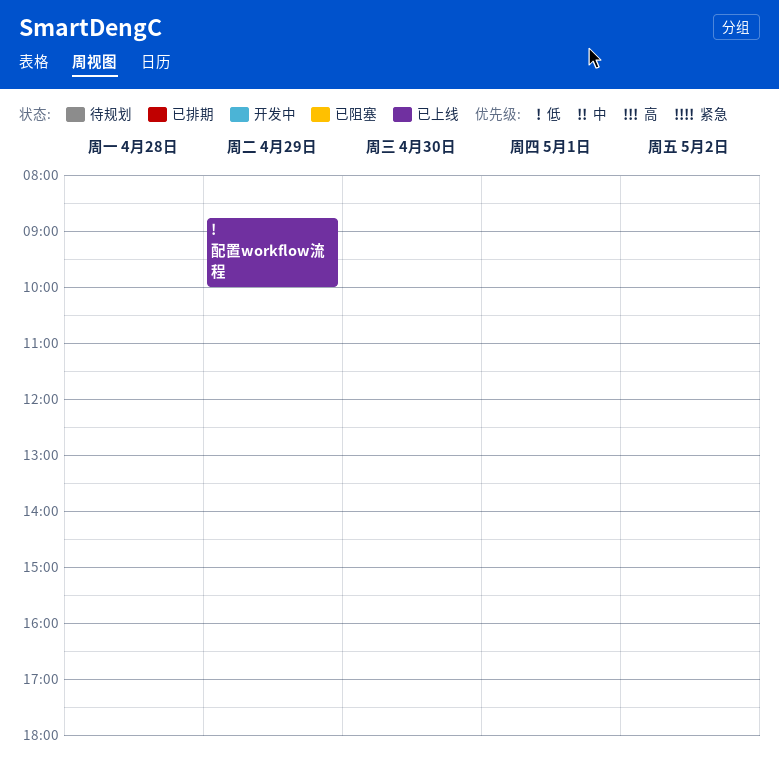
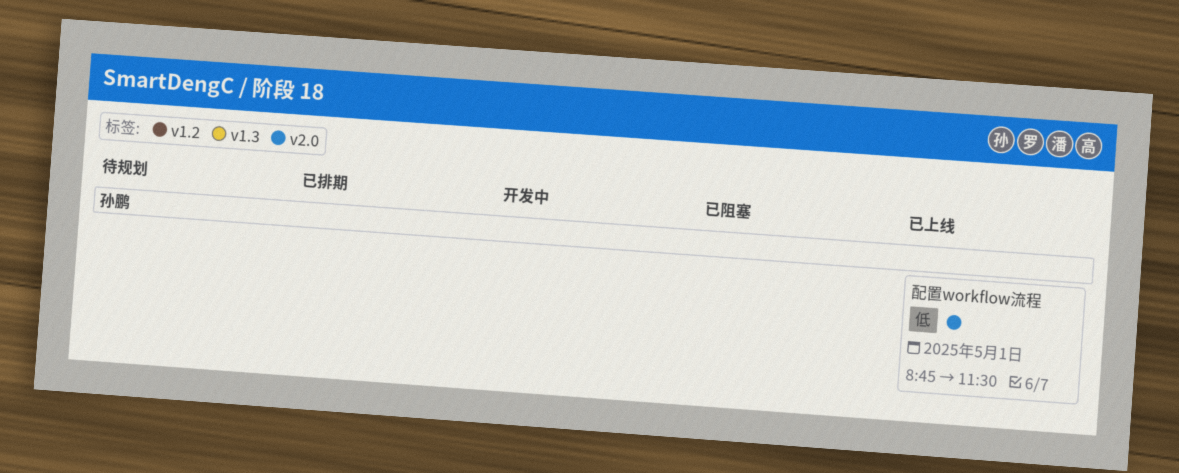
配置workflow流程, day: Apr 29 -> May 1
配置workflow流程, ends: 10:00 -> 11:30

